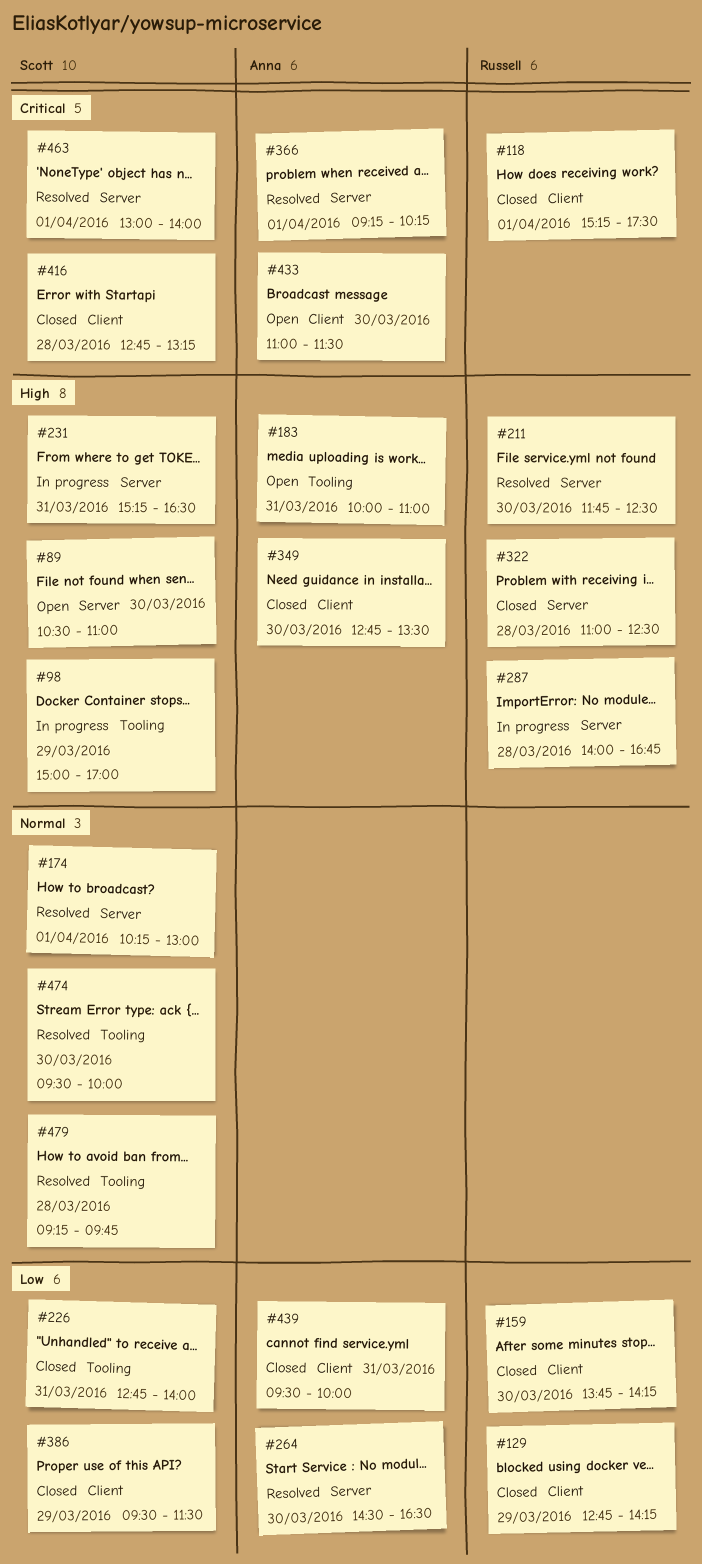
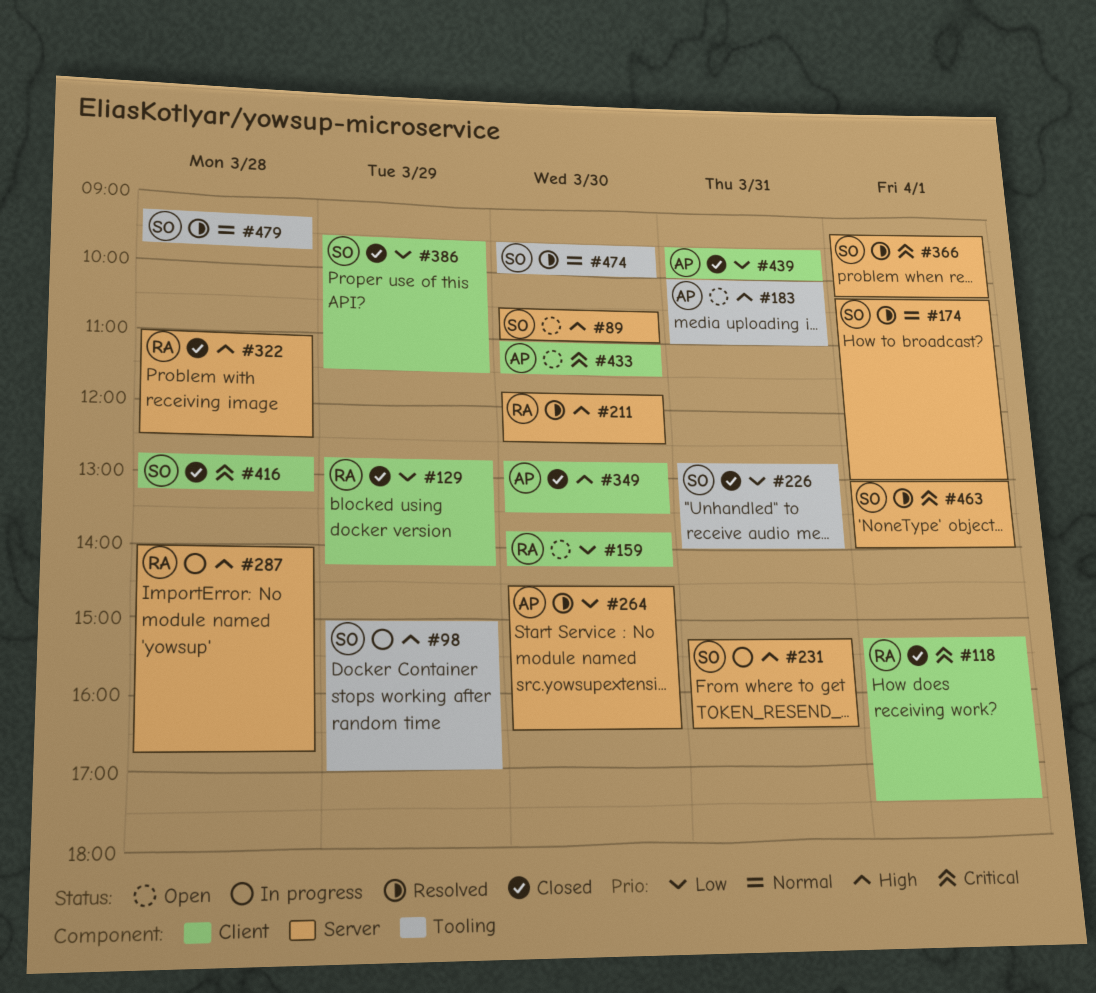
#159, status: Closed -> Open
#366, owner: Anna -> Scott

